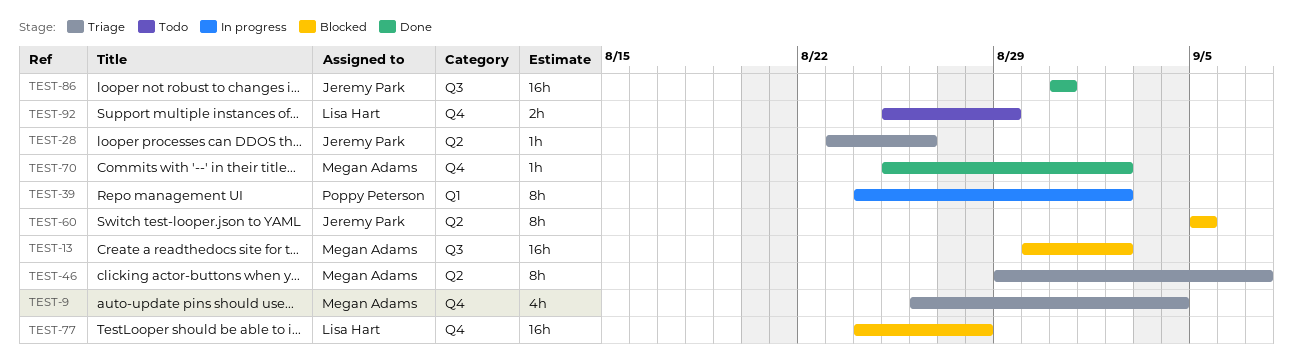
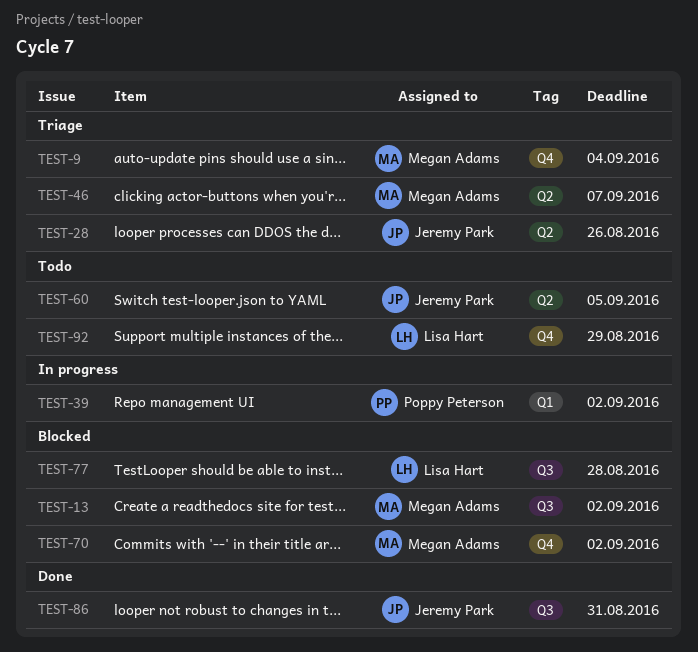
TEST-60, status: Blocked -> Todo
TEST-70, status: Done -> Blocked
TEST-77, label: Q4 -> Q3

